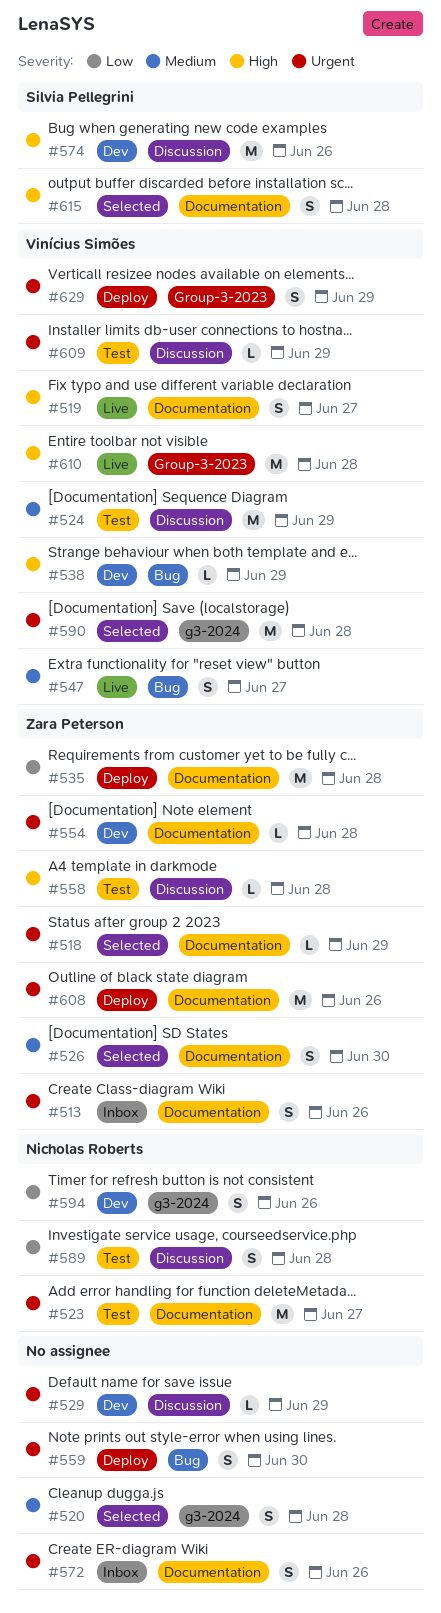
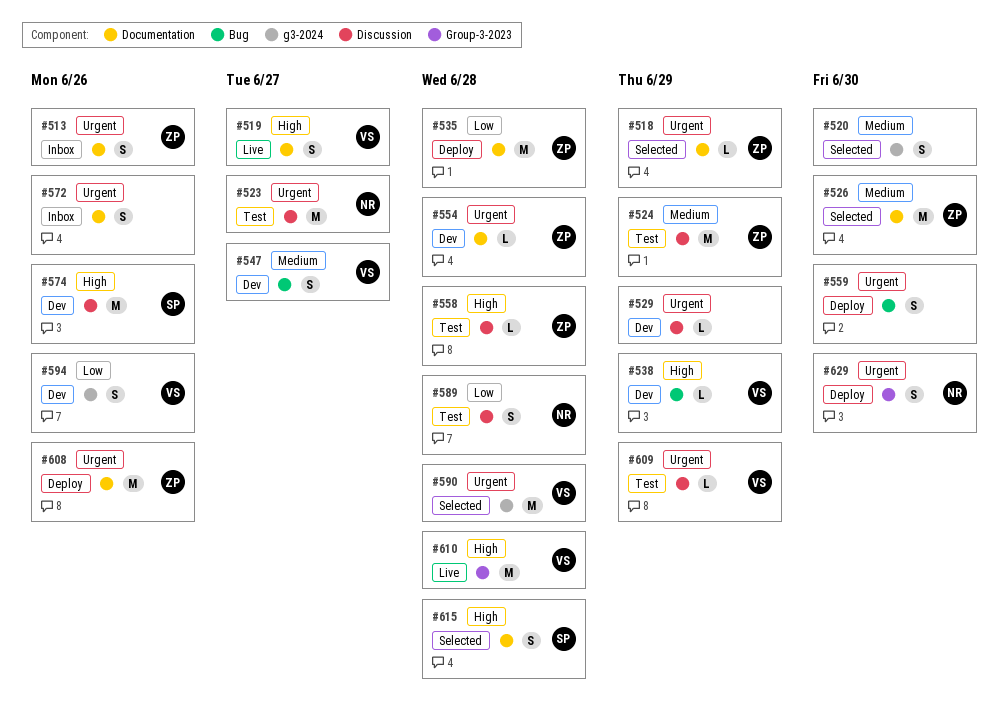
#520, due: Jun 28 -> Jun 30
#523, label: Documentation -> Discussion
#524, owner: Vinícius Simões -> Zara Peterson
#526, estimate: S -> M
#547, status: Live -> Dev
#594, owner: Nicholas Roberts -> Vinícius Simões
#629, owner: Vinícius Simões -> Nicholas Roberts
#629, due: Jun 29 -> Jun 30

